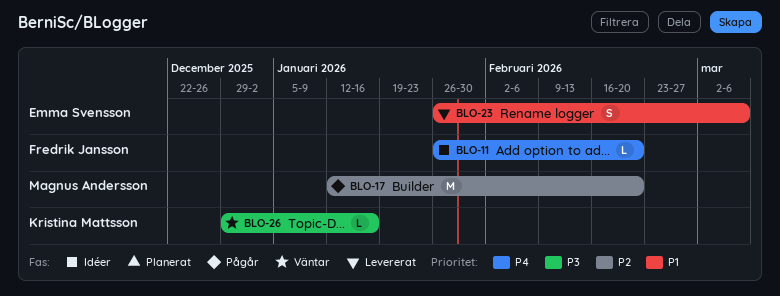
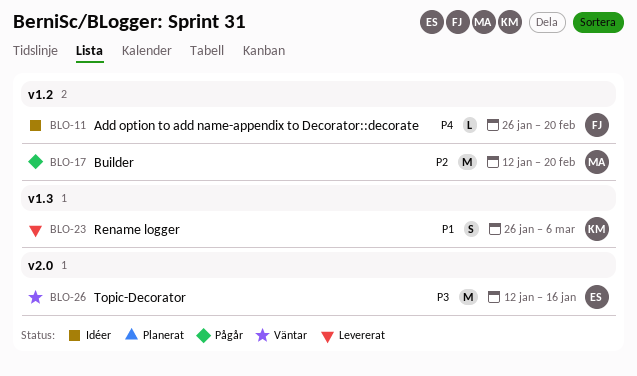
BLO-23, owner: Emma Svensson -> Kristina Mattsson
BLO-26, owner: Kristina Mattsson -> Emma Svensson
BLO-26, estimate: L -> M
BLO-26, start: Dec 29 -> Jan 12

